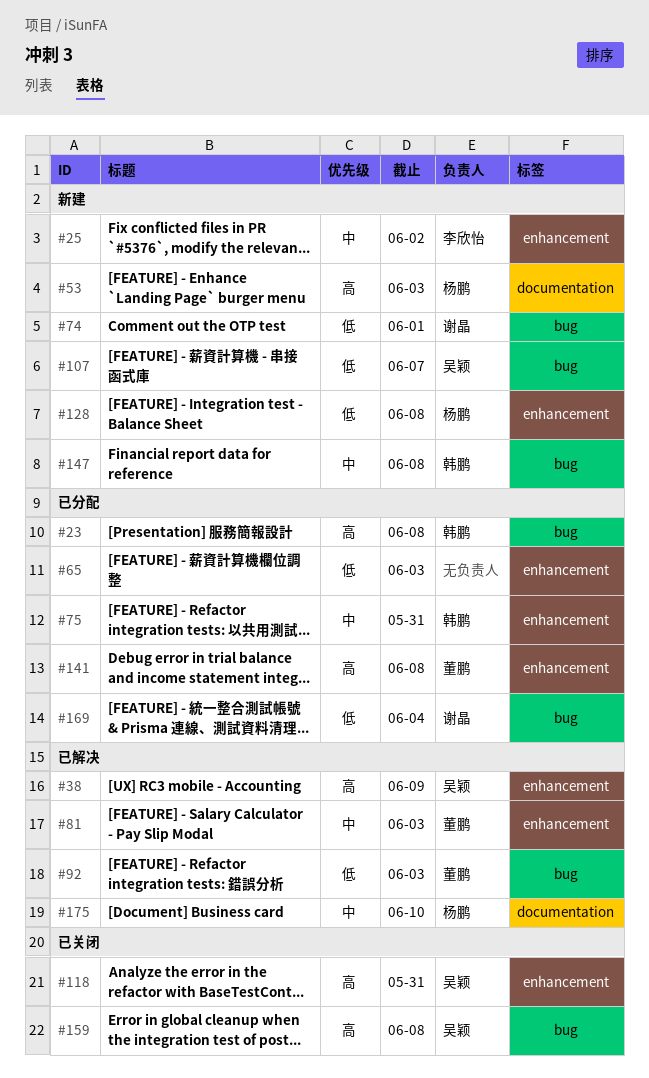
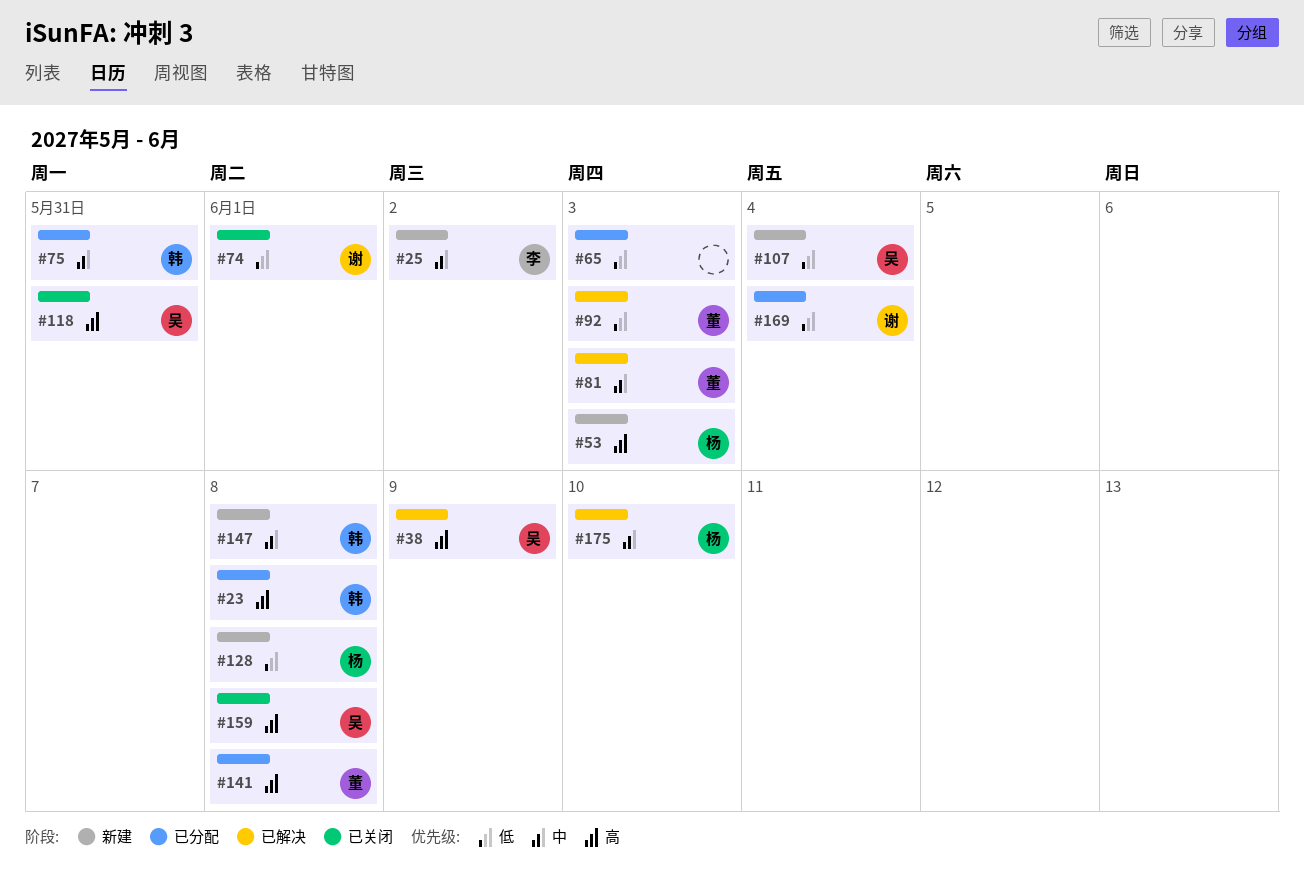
#74, status: 新建 -> 已关闭
#107, due: Jun 7 -> Jun 4

